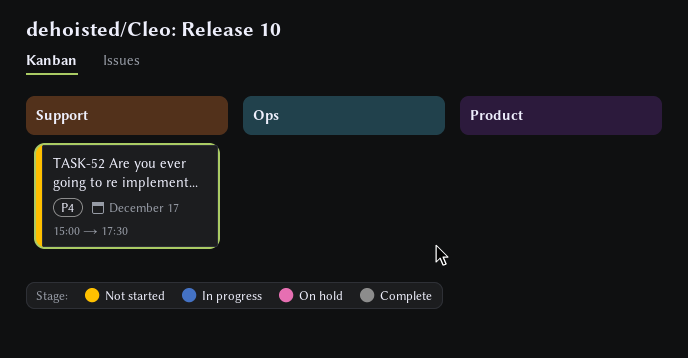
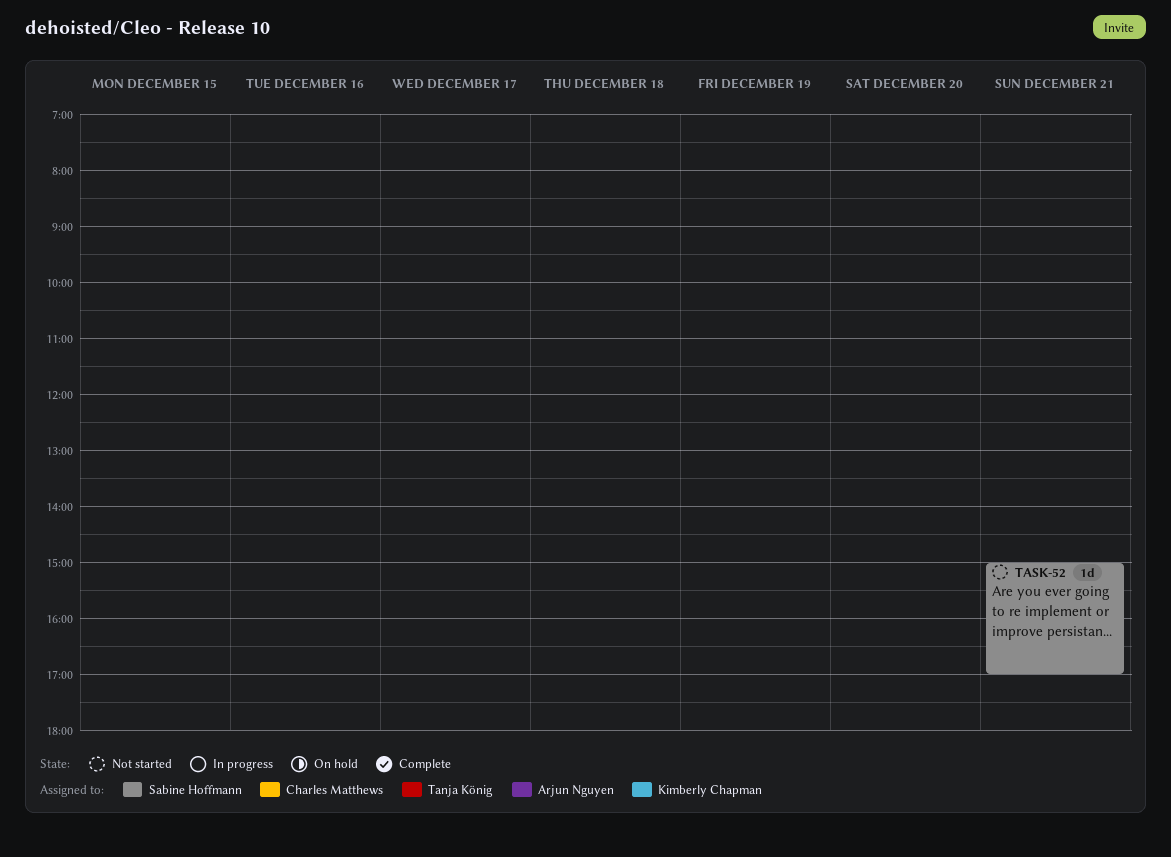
TASK-52, day: Dec 17 -> Dec 21
TASK-52, ends: 17:30 -> 17:00

